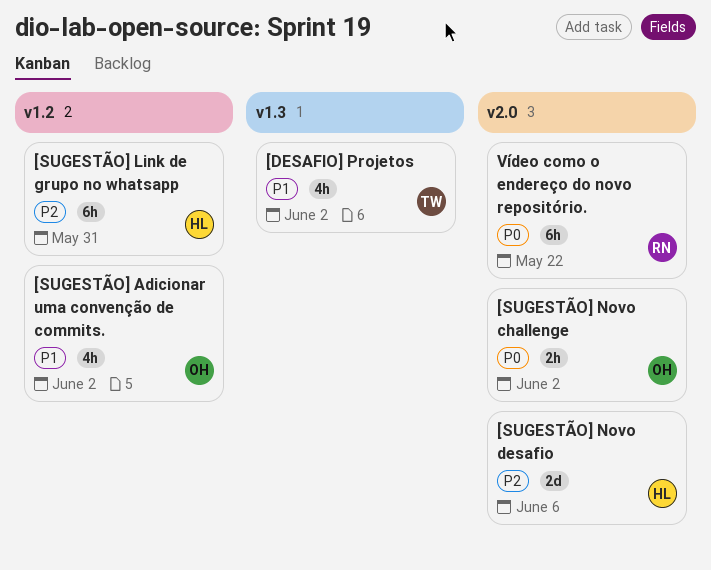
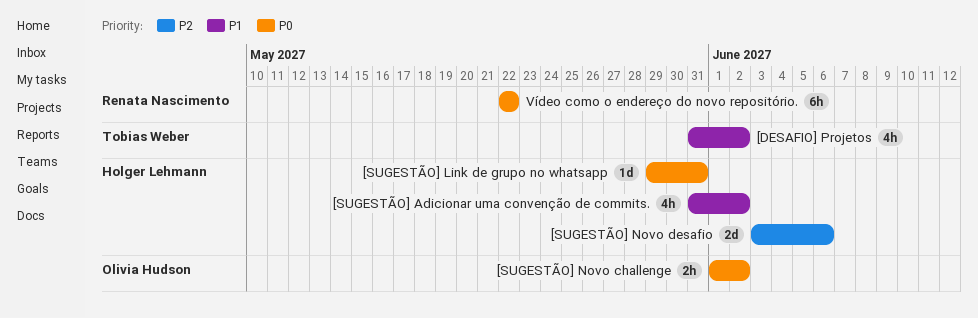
[SUGESTÃO] Adicionar uma convenção de commits., owner: Olivia Hudson -> Holger Lehmann
[SUGESTÃO] Link de grupo no whatsapp, priority: P2 -> P0
[SUGESTÃO] Link de grupo no whatsapp, estimate: 6h -> 1d

